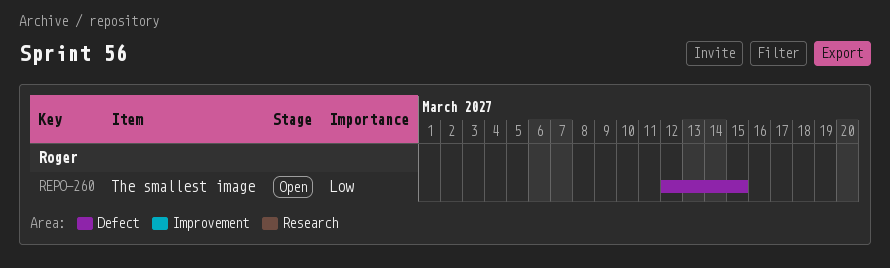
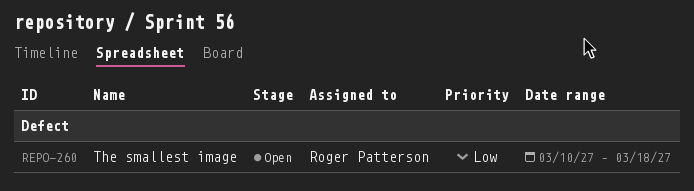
REPO-260, start: Mar 12 -> Mar 10
REPO-260, due: Mar 15 -> Mar 18

